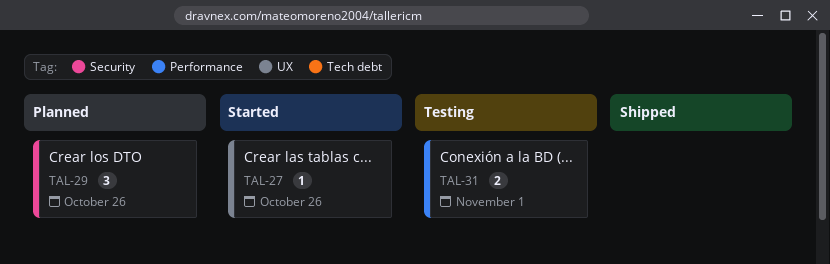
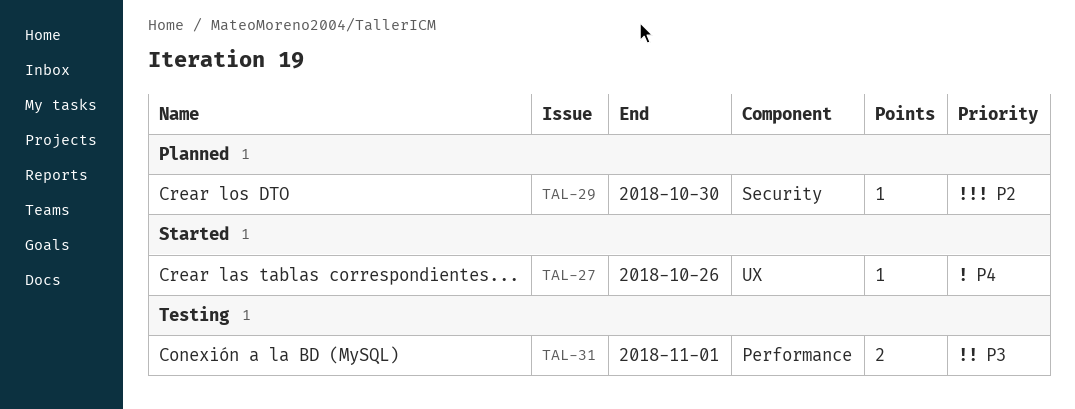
TAL-29, estimate: 3 -> 1
TAL-29, due: Oct 26 -> Oct 30

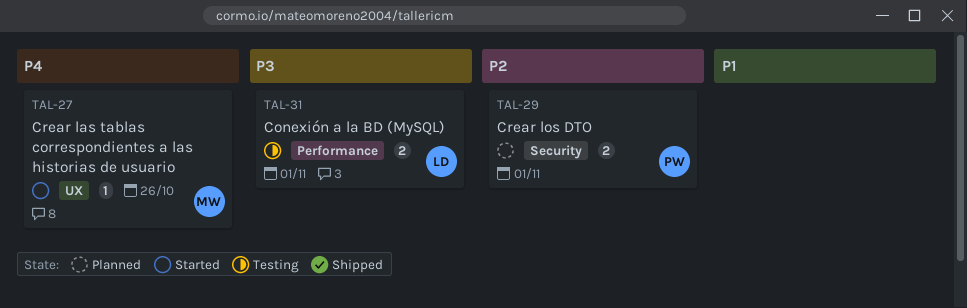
TAL-29, estimate: 1 -> 2
TAL-29, due: Oct 30 -> Nov 1

